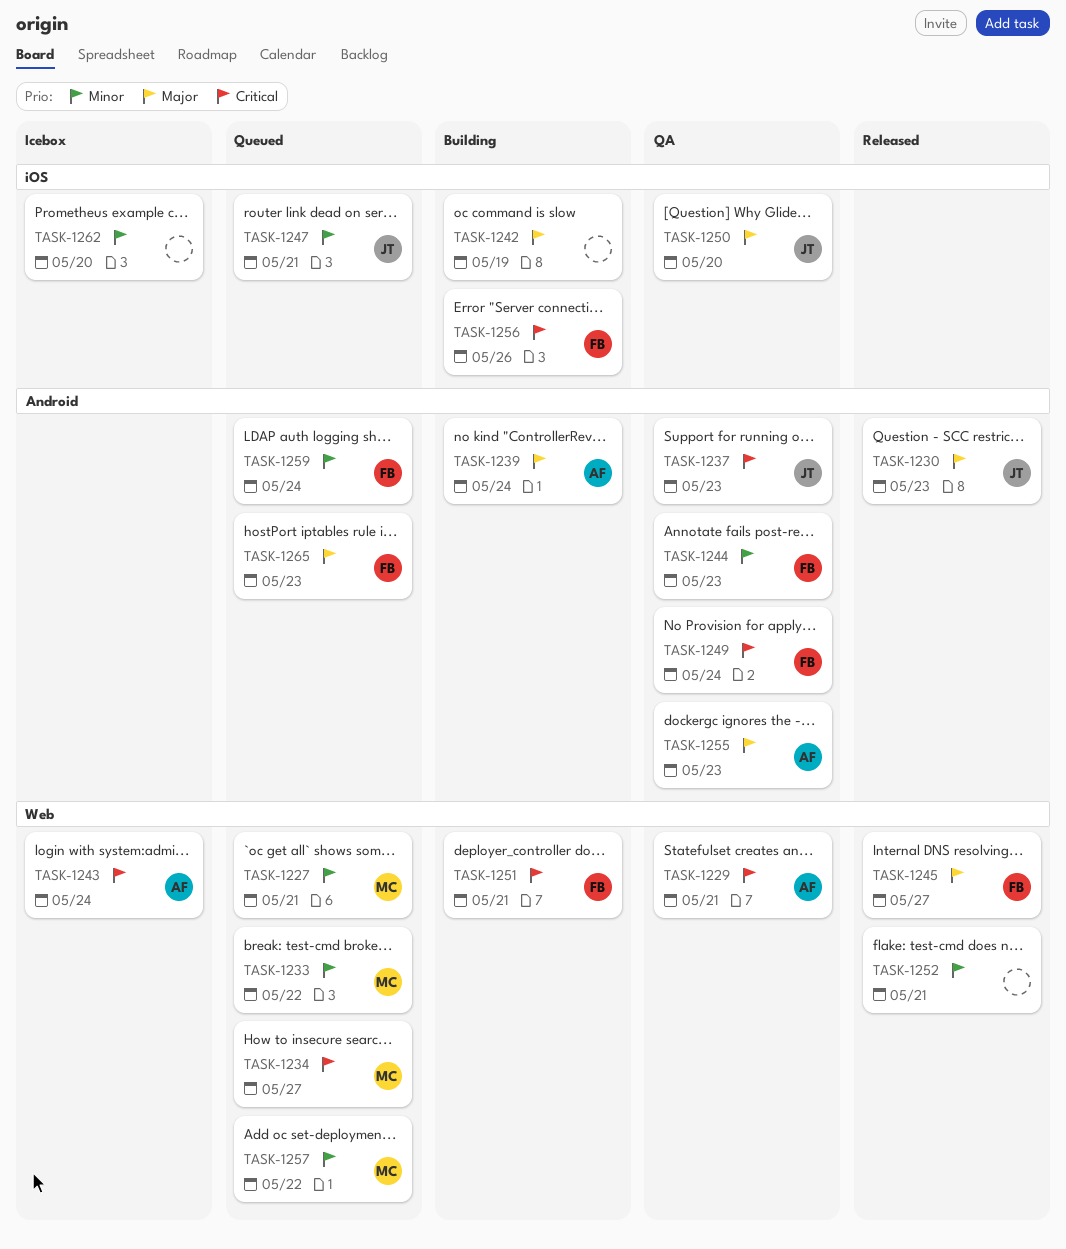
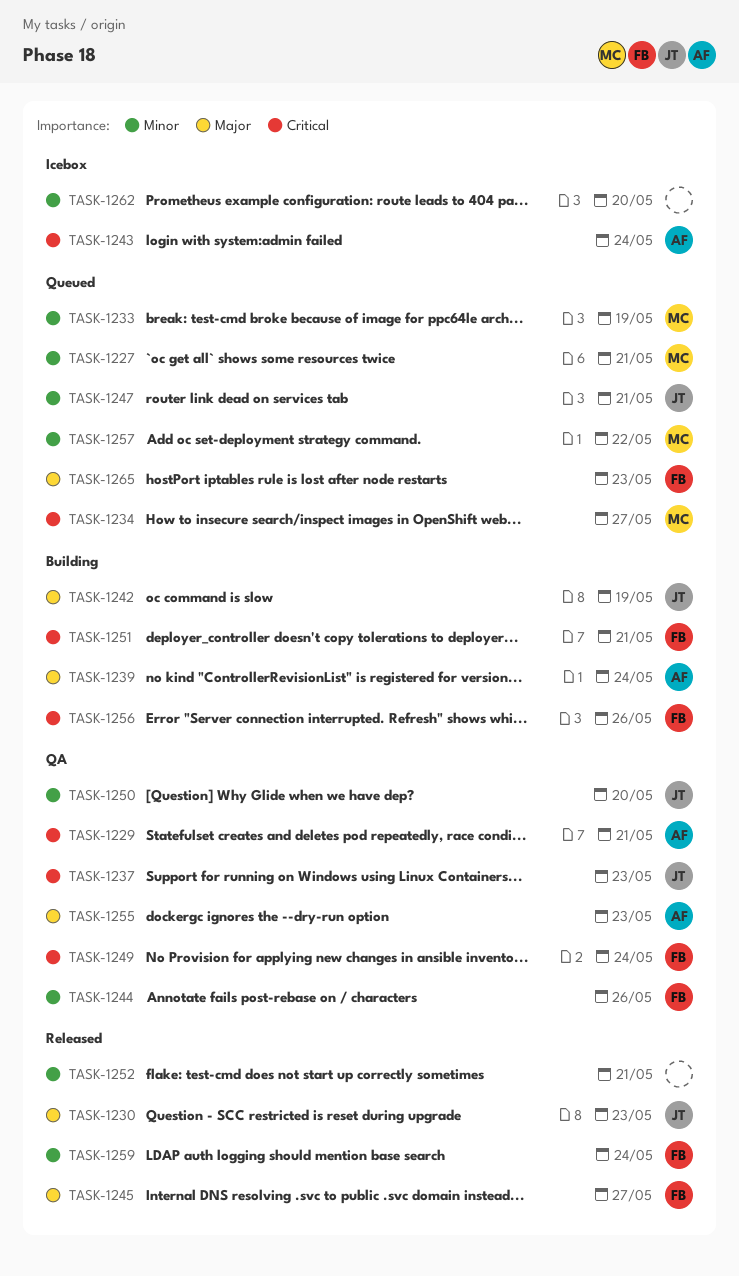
TASK-1233, due: May 22 -> May 19
TASK-1242, owner: none -> JT
TASK-1244, due: May 23 -> May 26
TASK-1250, priority: Major -> Minor
TASK-1259, status: Queued -> Released

